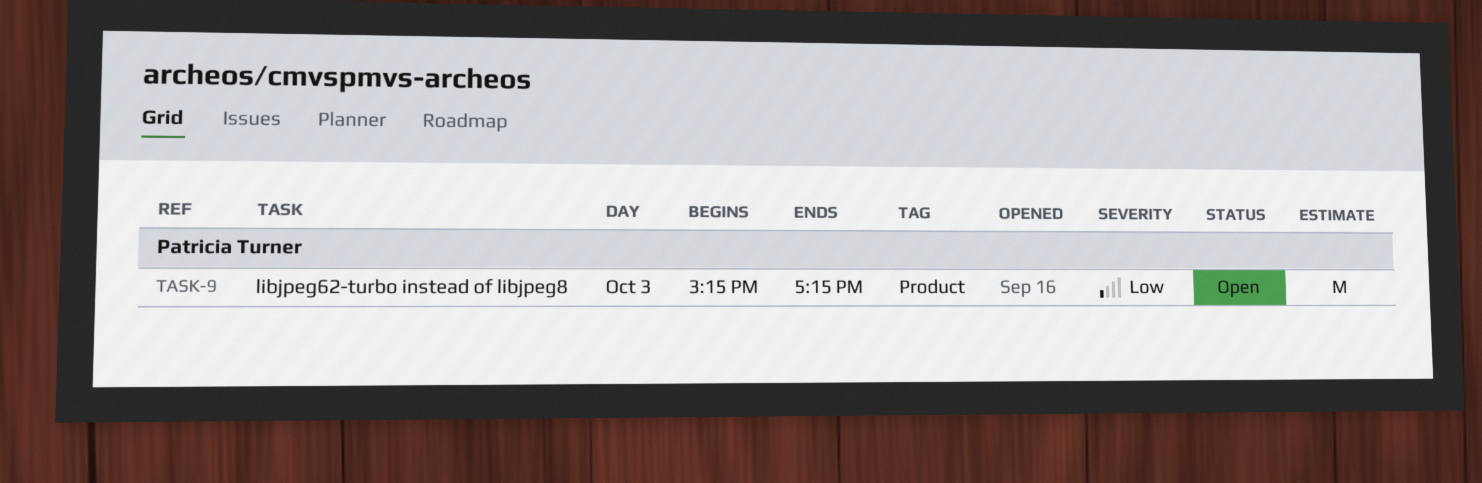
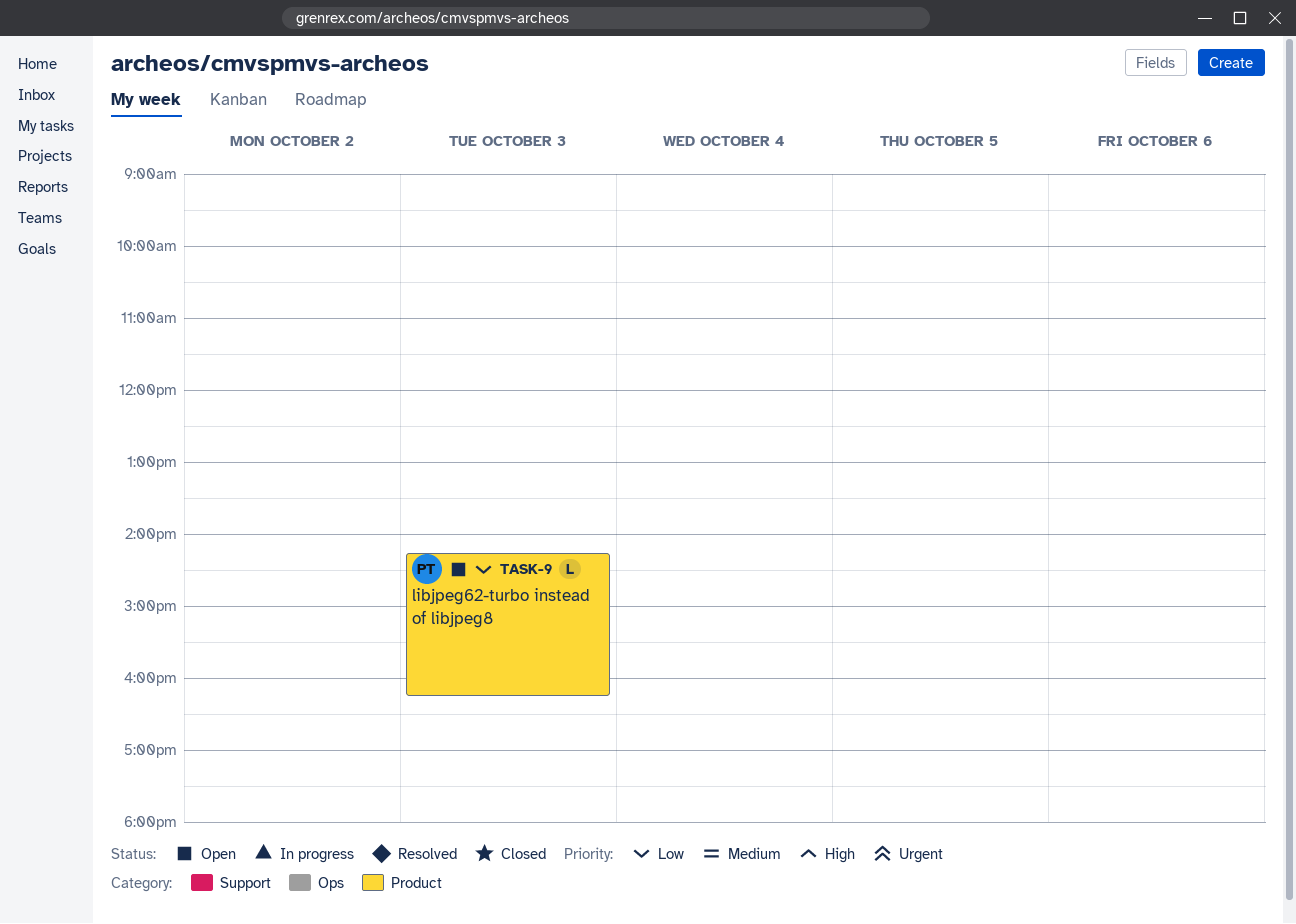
TASK-9, estimate: M -> L
TASK-9, begins: 15:15 -> 14:15
TASK-9, ends: 17:15 -> 16:15

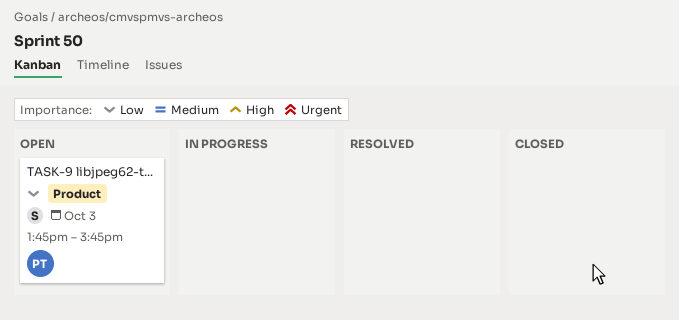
TASK-9, estimate: L -> S
TASK-9, begins: 14:15 -> 13:45
TASK-9, ends: 16:15 -> 15:45

